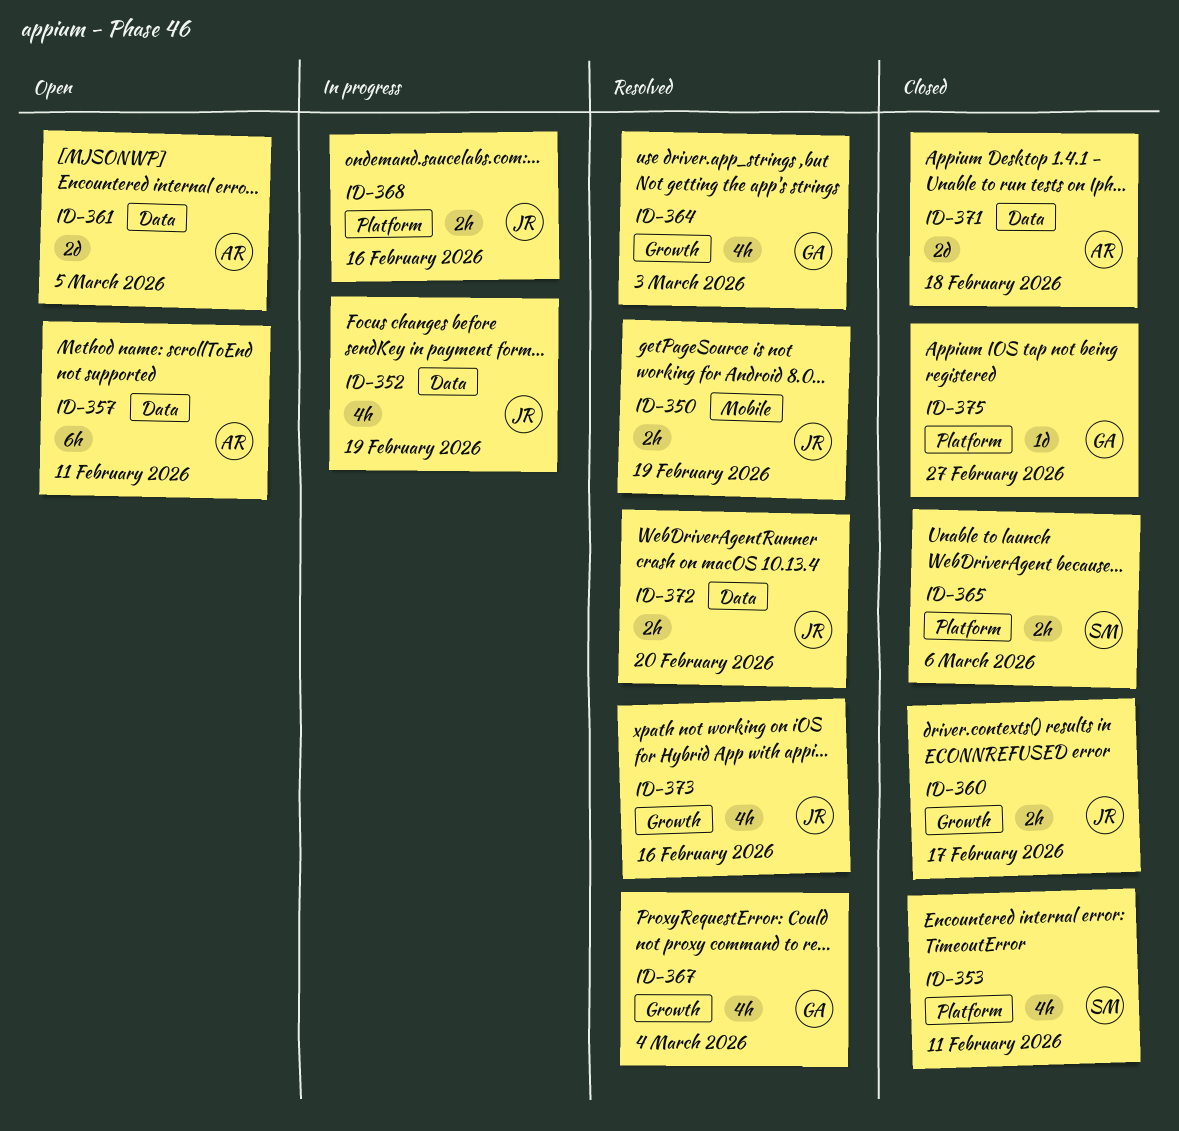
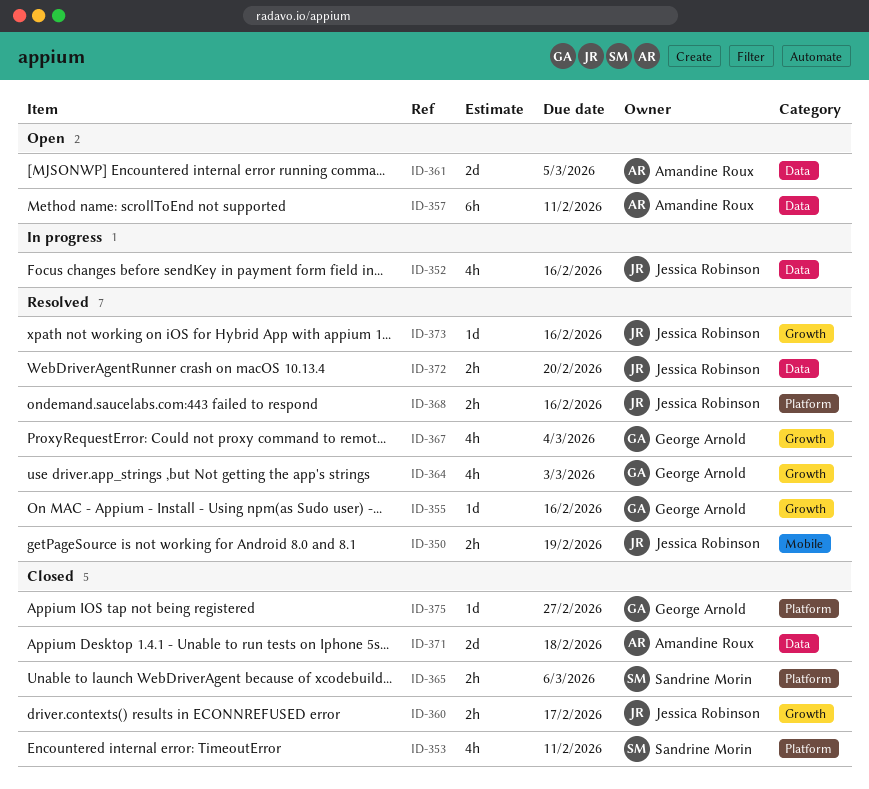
ID-352, due: Feb 19 -> Feb 16
ID-355: none -> present
ID-368, status: In progress -> Resolved
ID-373, estimate: 4h -> 1d

